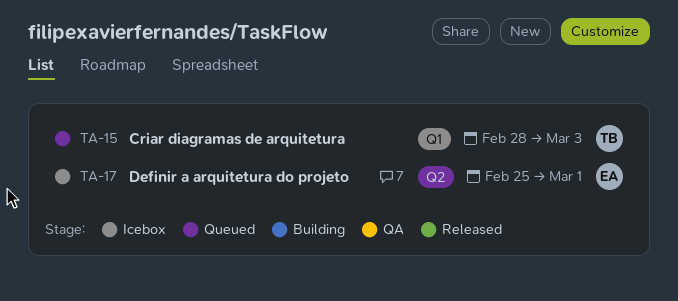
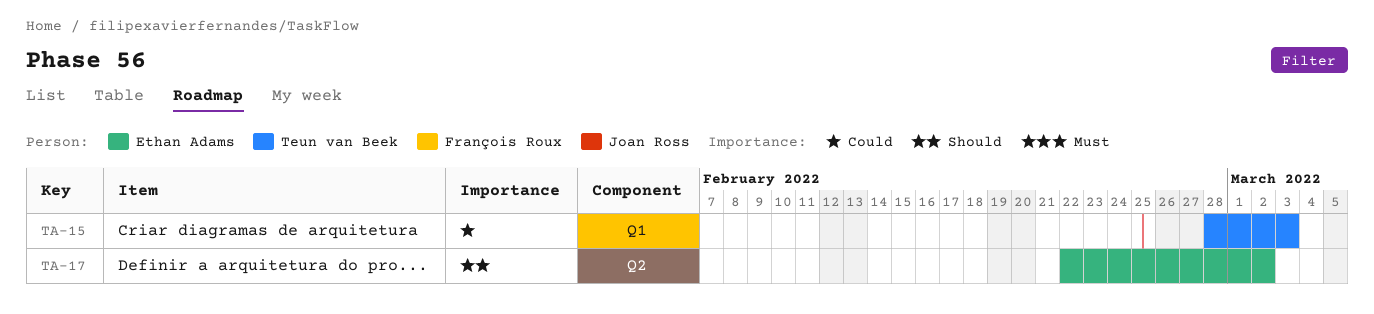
TA-17, start: Feb 25 -> Feb 22
TA-17, due: Mar 1 -> Mar 2

